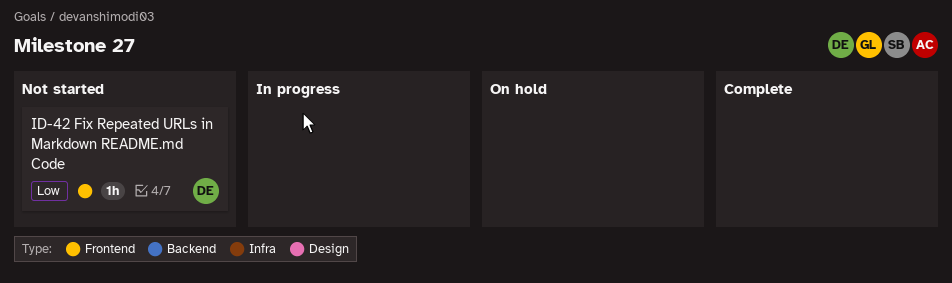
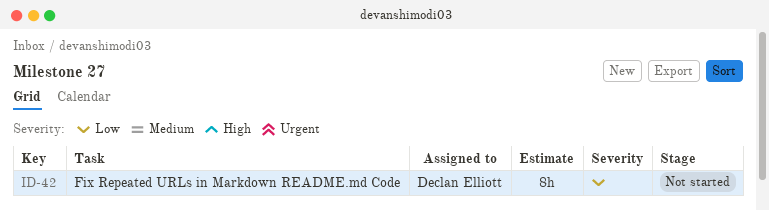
ID-42, estimate: 1h -> 8h

